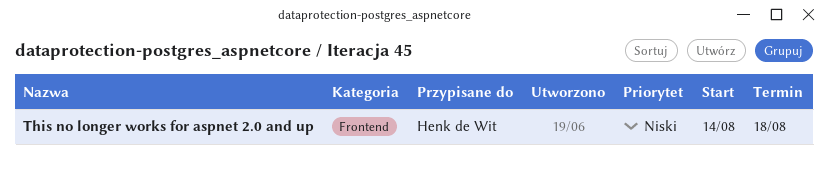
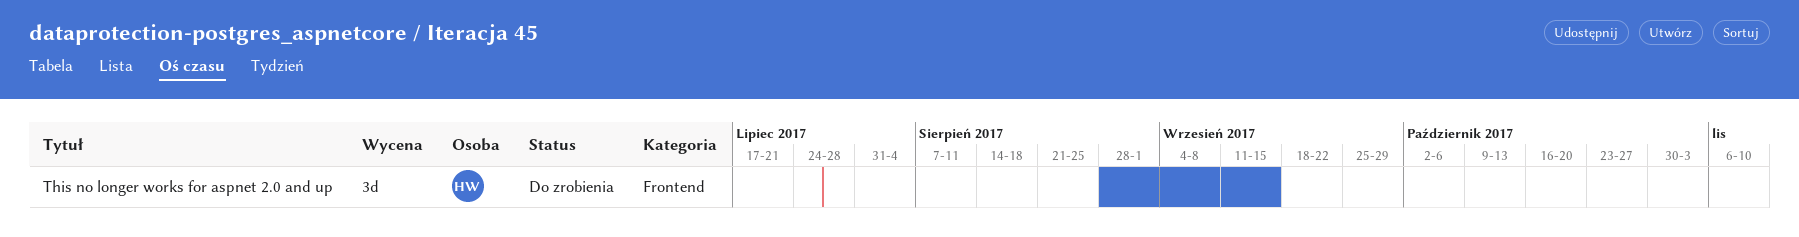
This no longer works for aspnet 2.0 and up, start: Aug 14 -> Aug 28
This no longer works for aspnet 2.0 and up, due: Aug 18 -> Sep 15

